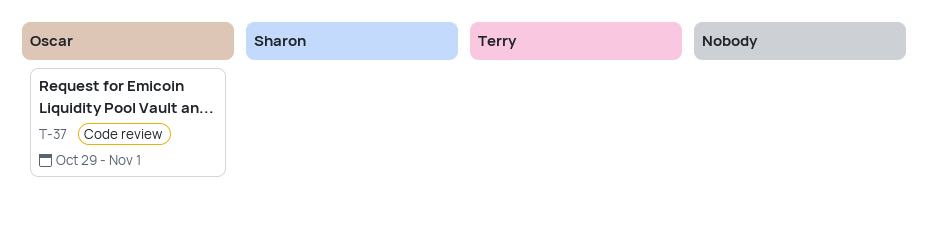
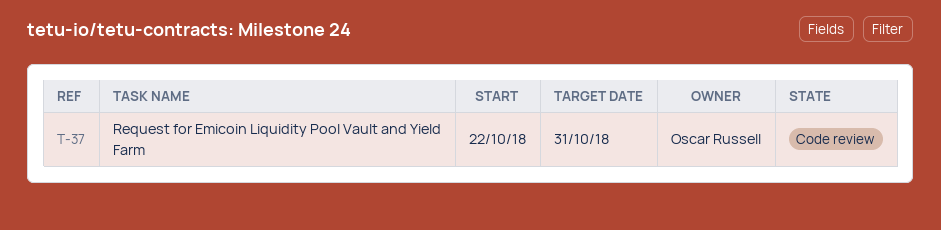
T-37, start: Oct 29 -> Oct 22
T-37, due: Nov 1 -> Oct 31

